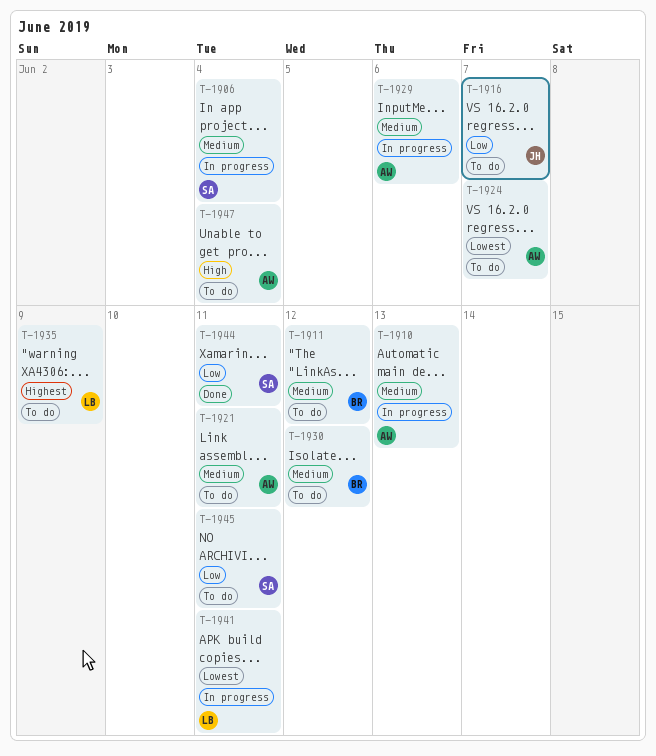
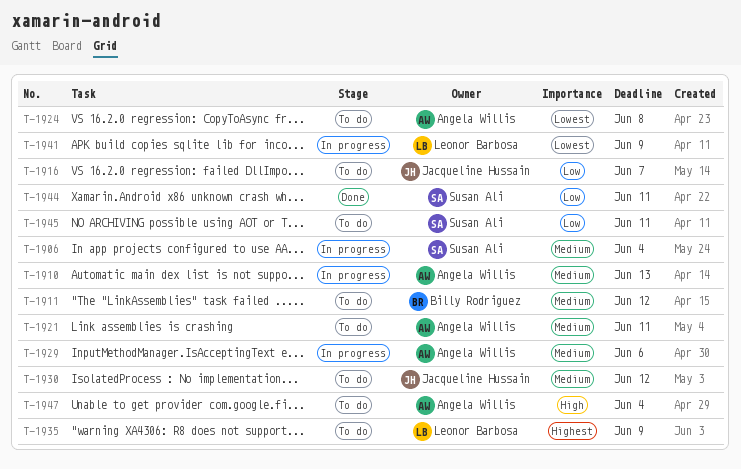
T-1924, due: Jun 7 -> Jun 8
T-1930, owner: Billy Rodriguez -> Jacqueline Hussain
T-1941, due: Jun 11 -> Jun 9

